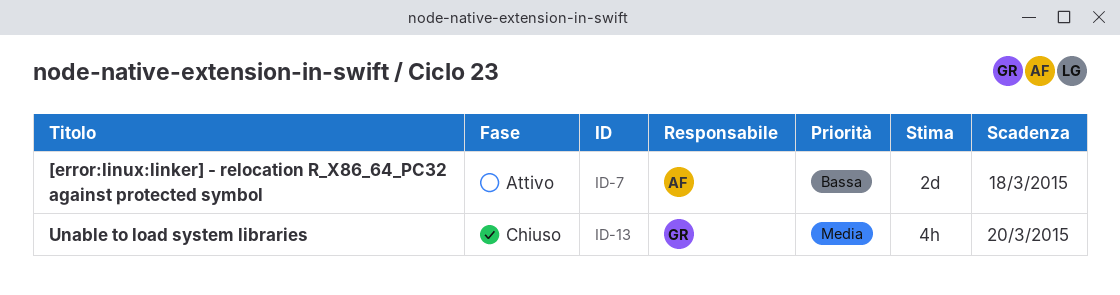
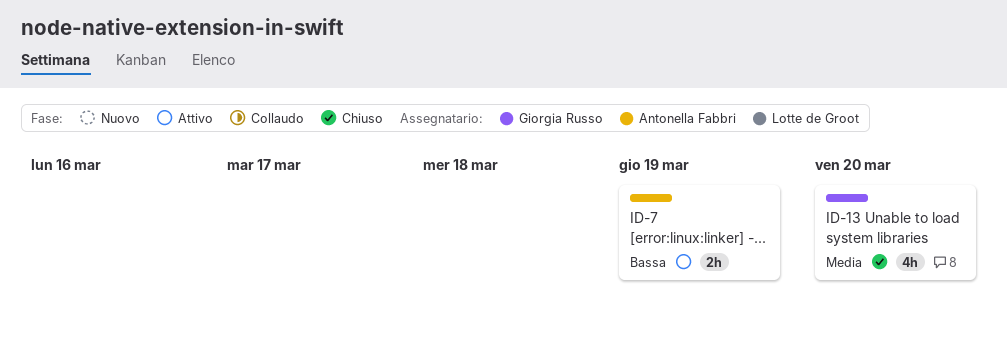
ID-7, estimate: 2d -> 2h
ID-7, due: Mar 18 -> Mar 19

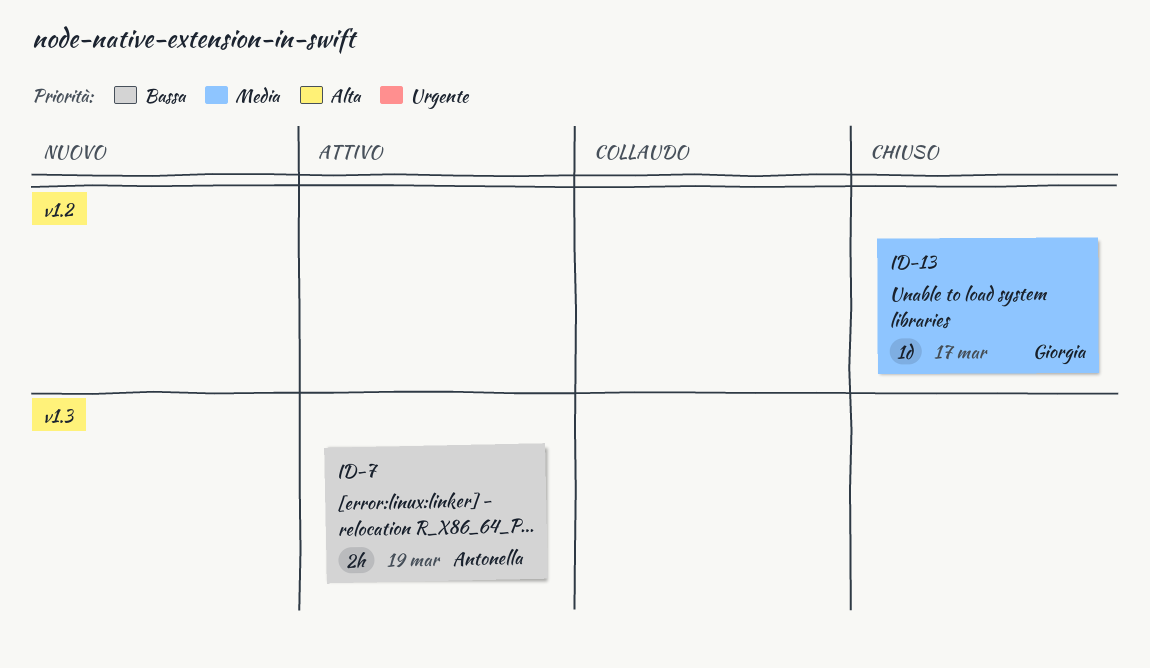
ID-13, estimate: 4h -> 1d
ID-13, due: Mar 20 -> Mar 17

